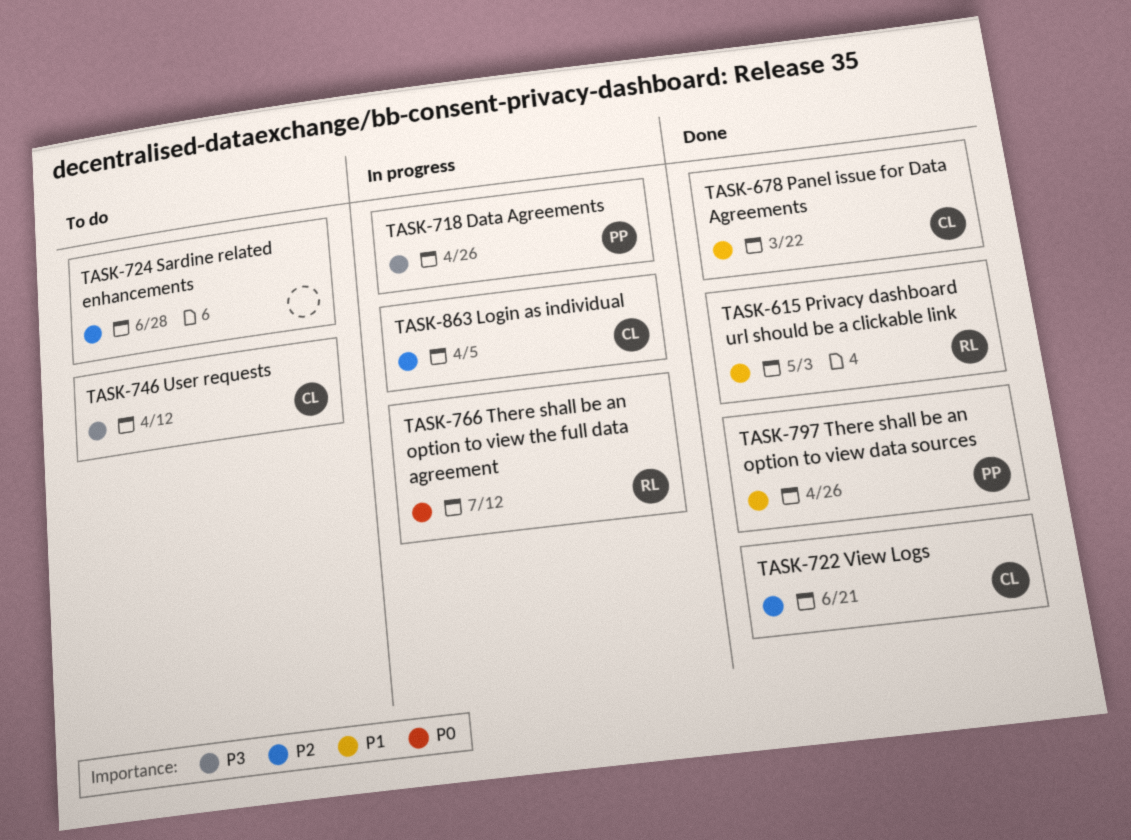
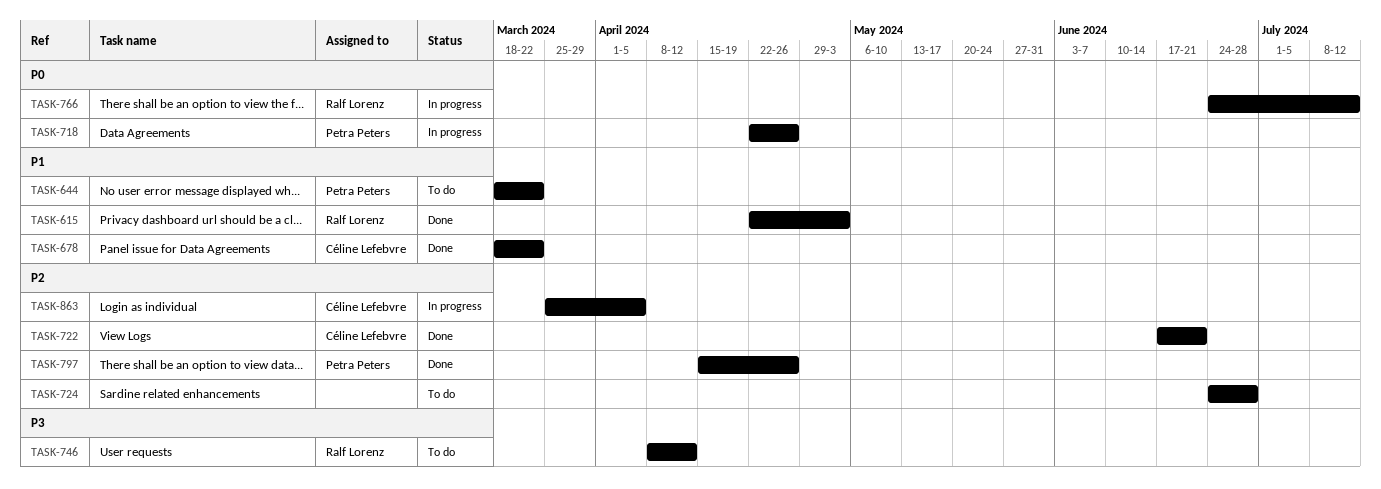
TASK-644: none -> present
TASK-718, priority: P3 -> P0
TASK-746, owner: Céline Lefebvre -> Ralf Lorenz
TASK-797, priority: P1 -> P2

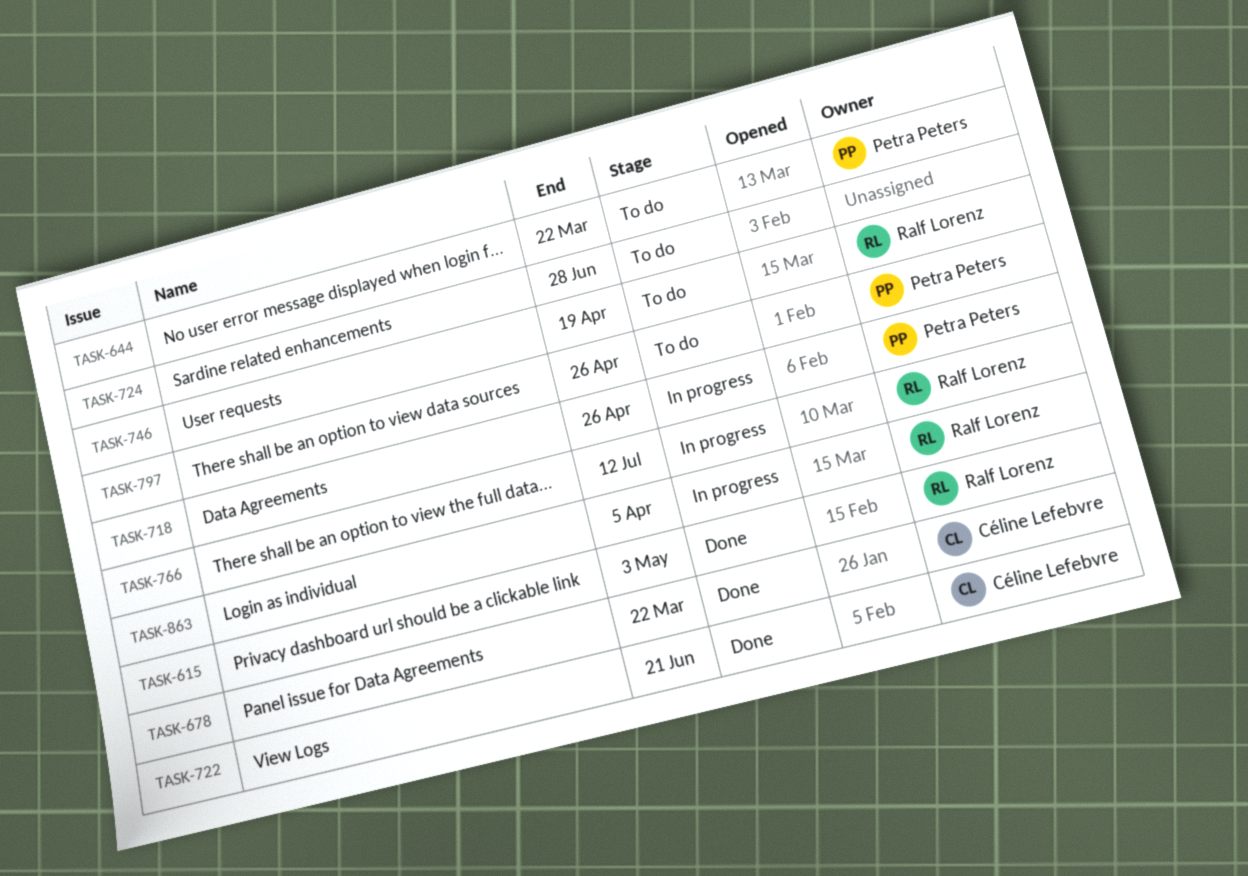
TASK-746, due: Apr 12 -> Apr 19
TASK-797, status: Done -> To do
TASK-863, owner: Céline Lefebvre -> Ralf Lorenz

